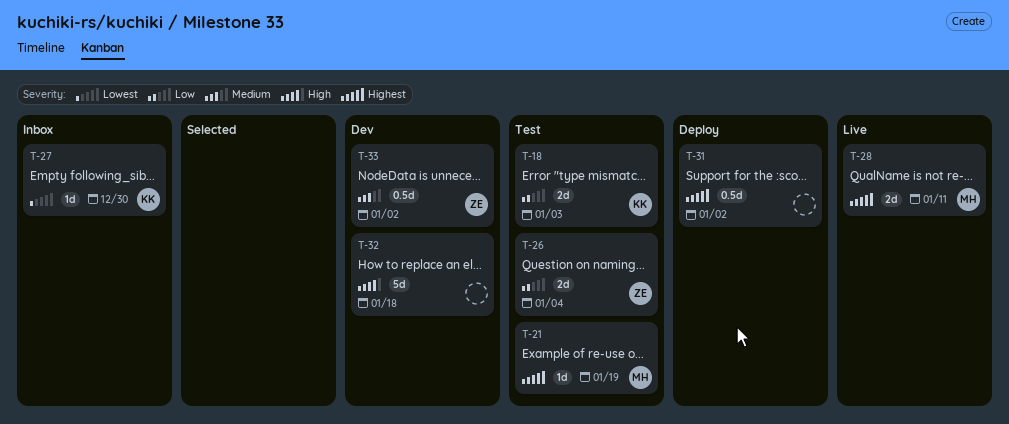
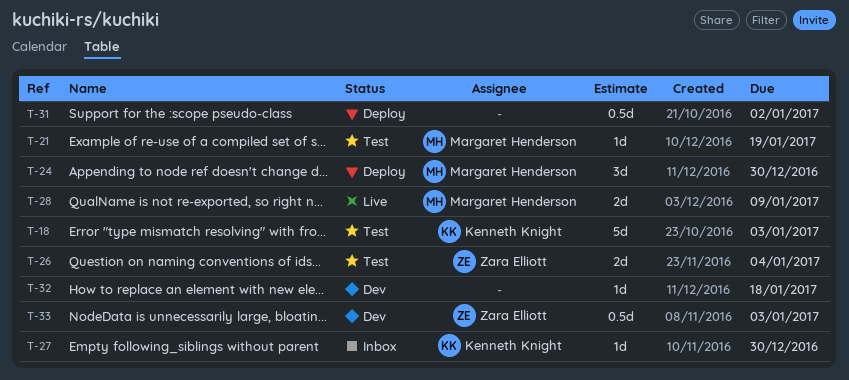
T-18, estimate: 2d -> 5d
T-24: none -> present
T-28, due: Jan 11 -> Jan 9
T-32, estimate: 5d -> 1d
T-33, due: Jan 2 -> Jan 3

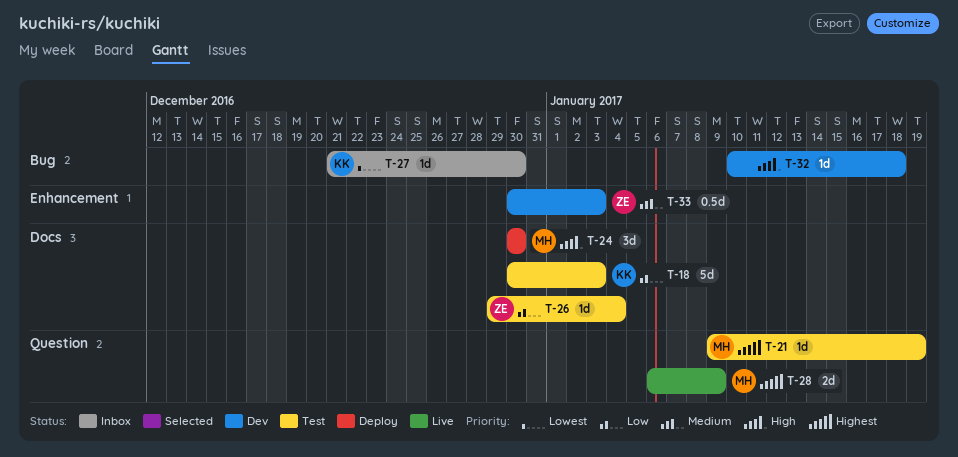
T-26, estimate: 2d -> 1d
T-31: present -> none

